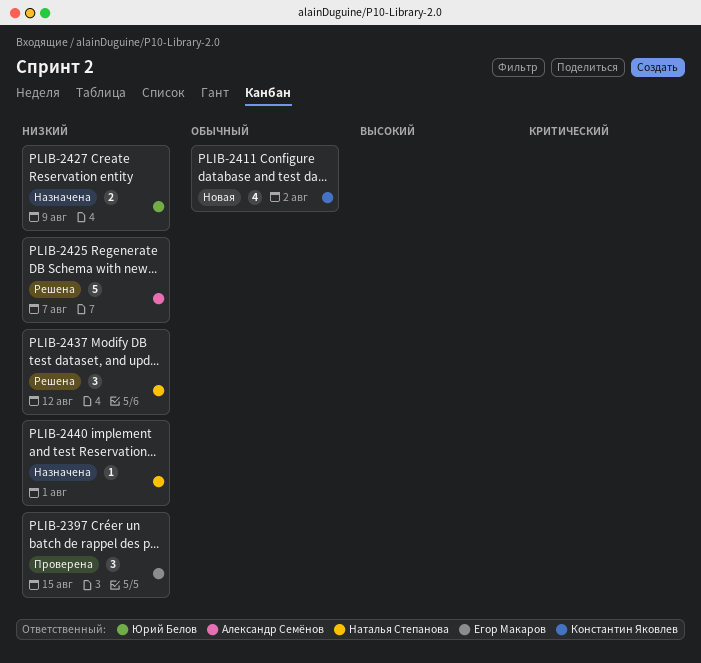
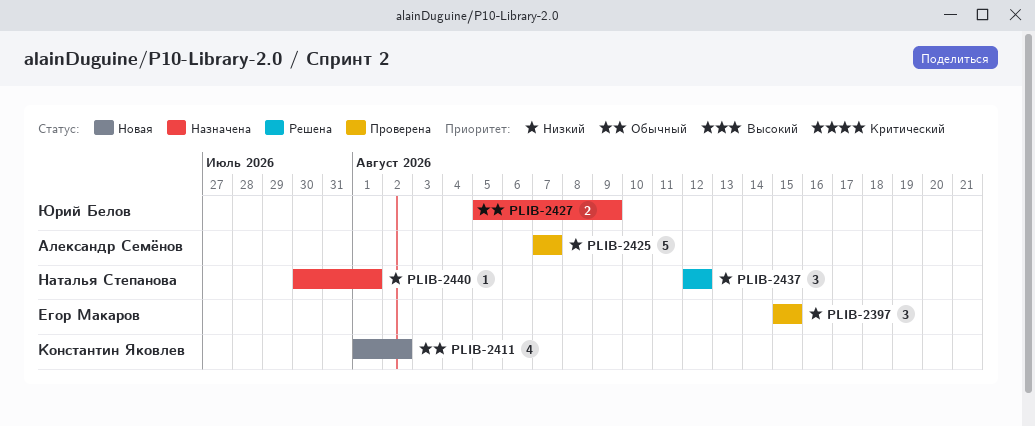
PLIB-2425, status: Решена -> Проверена
PLIB-2427, priority: Низкий -> Обычный

